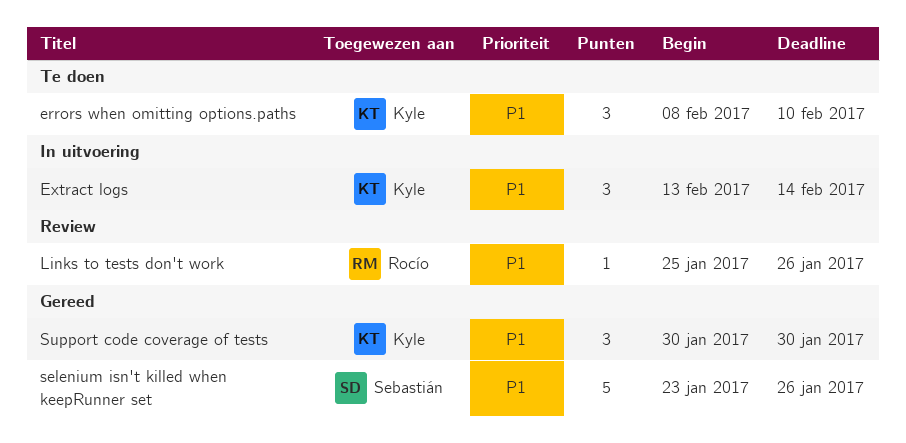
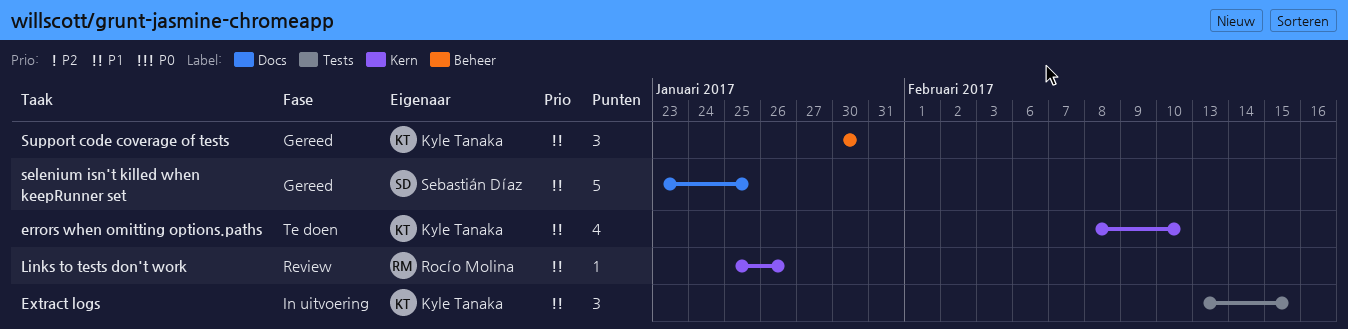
errors when omitting options.paths, estimate: 3 -> 4
Extract logs, due: Feb 14 -> Feb 15
selenium isn't killed when keepRunner set, due: Jan 26 -> Jan 25

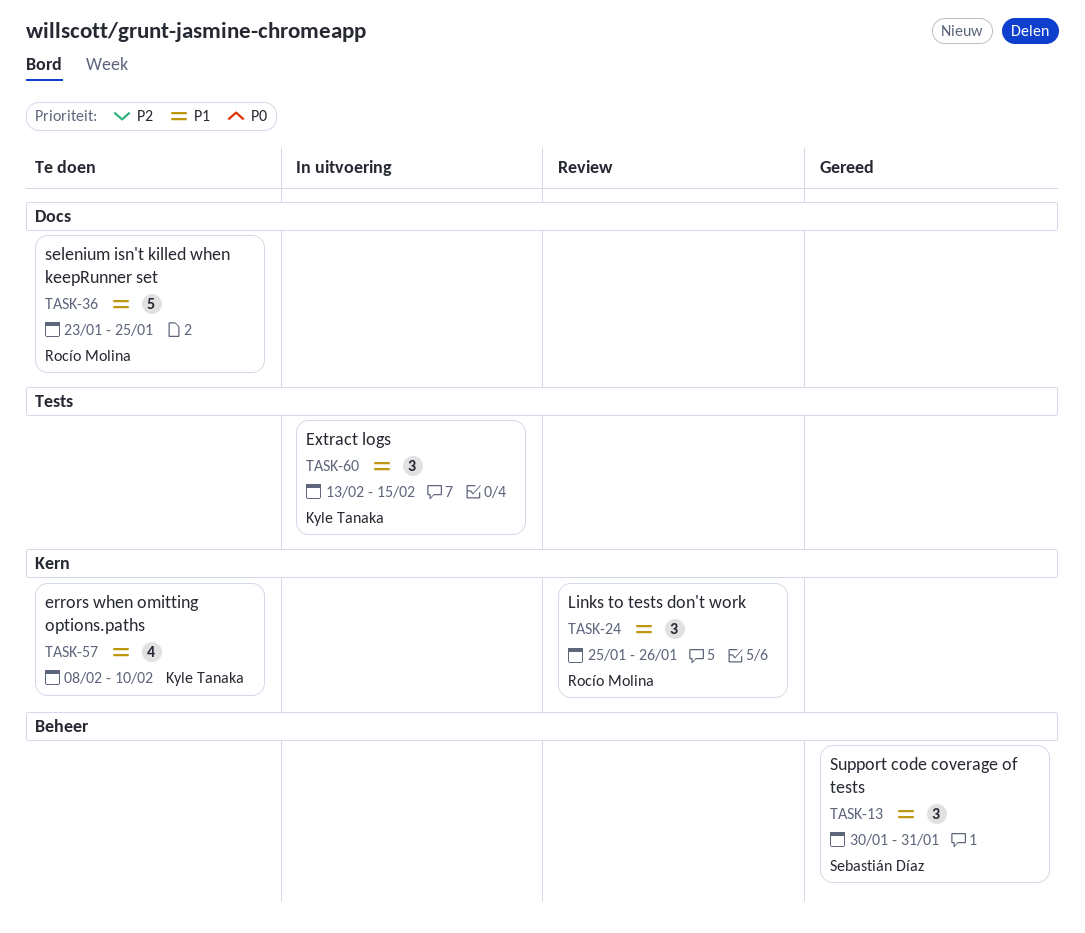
Links to tests don't work, estimate: 1 -> 3
selenium isn't killed when keepRunner set, status: Gereed -> Te doen
selenium isn't killed when keepRunner set, owner: Sebastián Díaz -> Rocío Molina
Support code coverage of tests, owner: Kyle Tanaka -> Sebastián Díaz
Support code coverage of tests, due: Jan 30 -> Jan 31

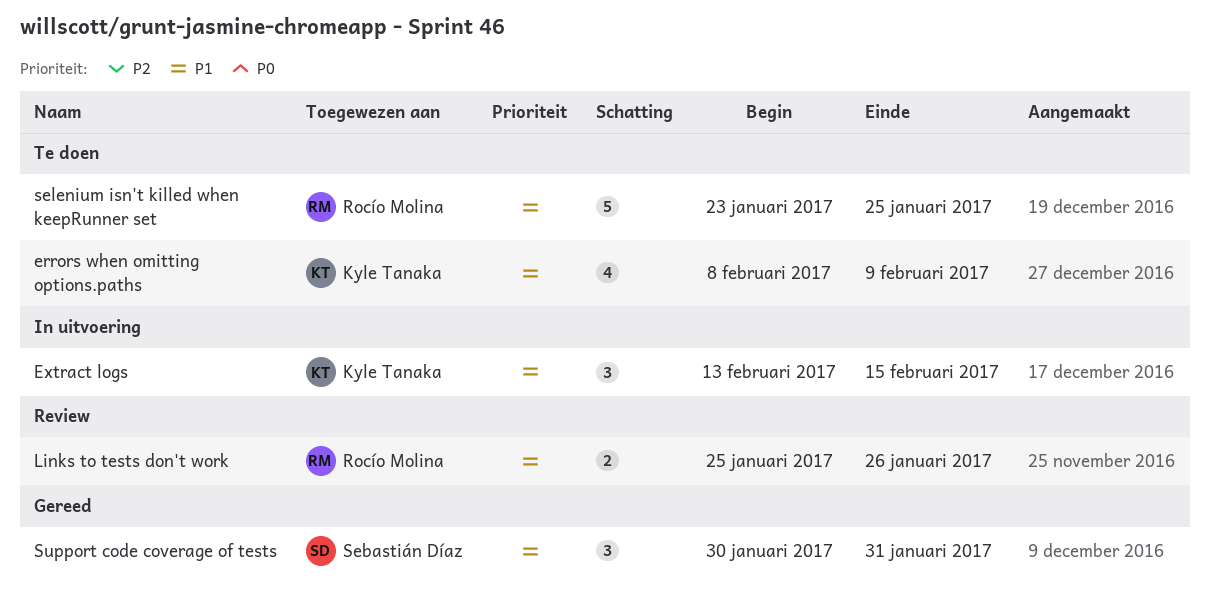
errors when omitting options.paths, due: Feb 10 -> Feb 9
Links to tests don't work, estimate: 3 -> 2

